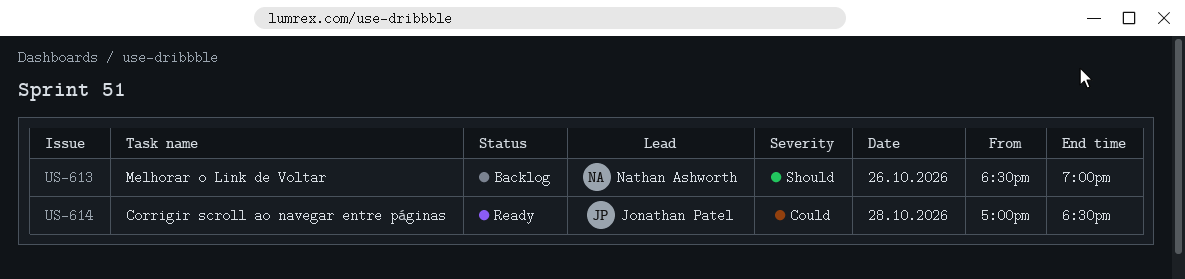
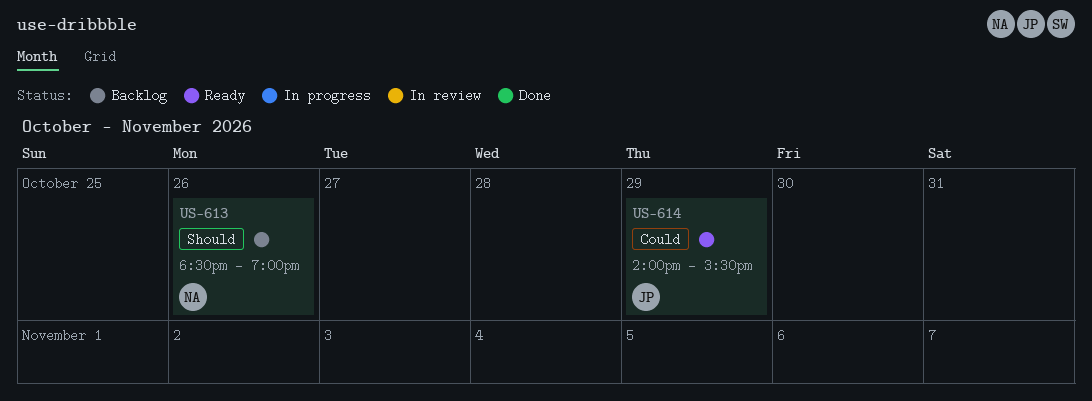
US-614, day: Oct 28 -> Oct 29
US-614, begins: 17:00 -> 14:00
US-614, ends: 18:30 -> 15:30

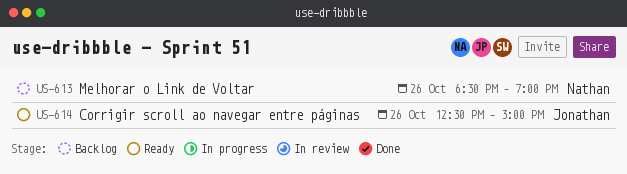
US-614, day: Oct 29 -> Oct 26
US-614, begins: 14:00 -> 12:30
US-614, ends: 15:30 -> 15:00

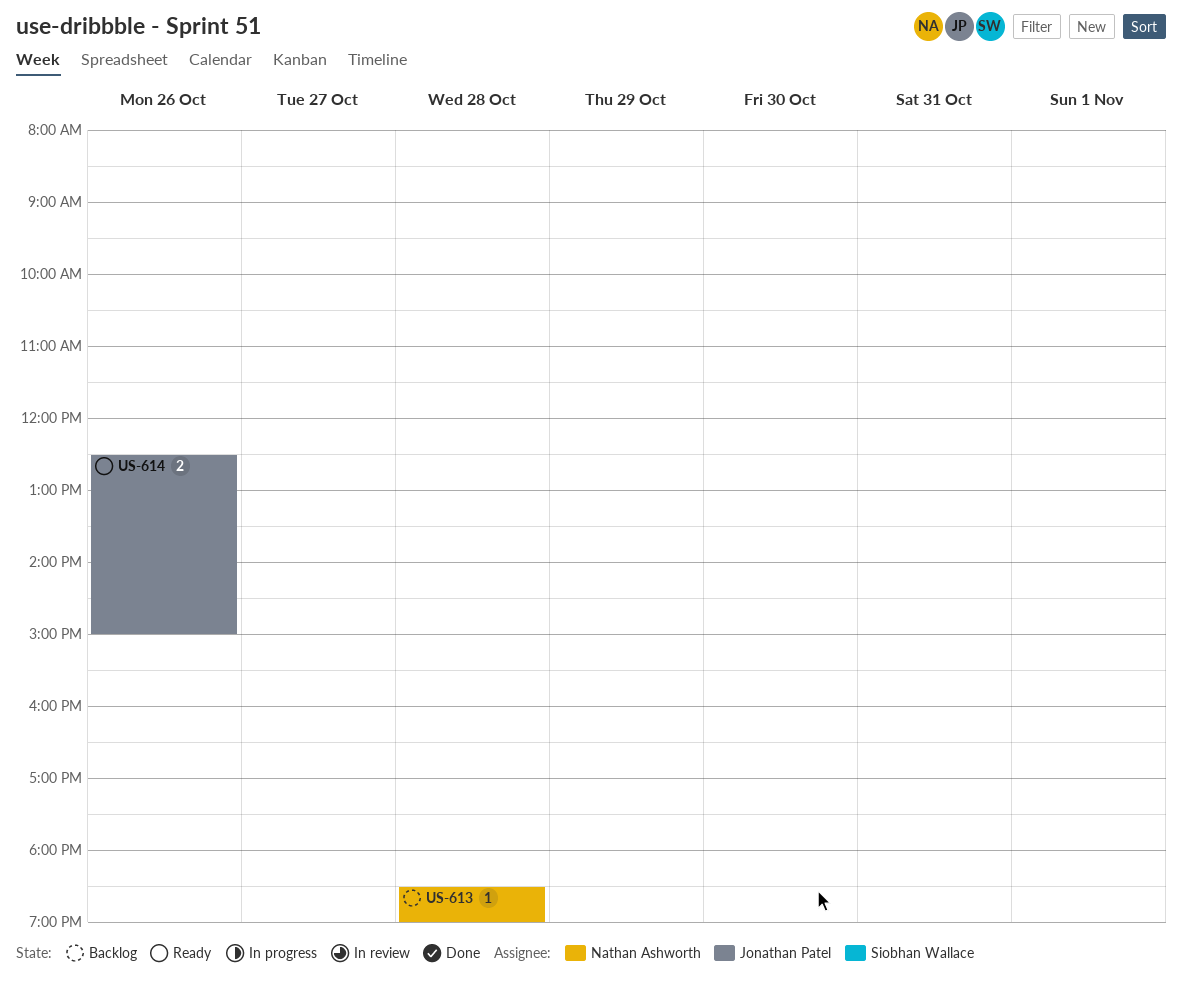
US-613, day: Oct 26 -> Oct 28

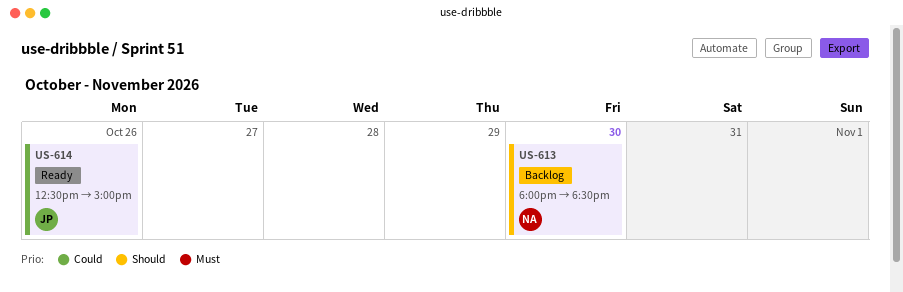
US-613, day: Oct 28 -> Oct 30
US-613, begins: 18:30 -> 18:00
US-613, ends: 19:00 -> 18:30

